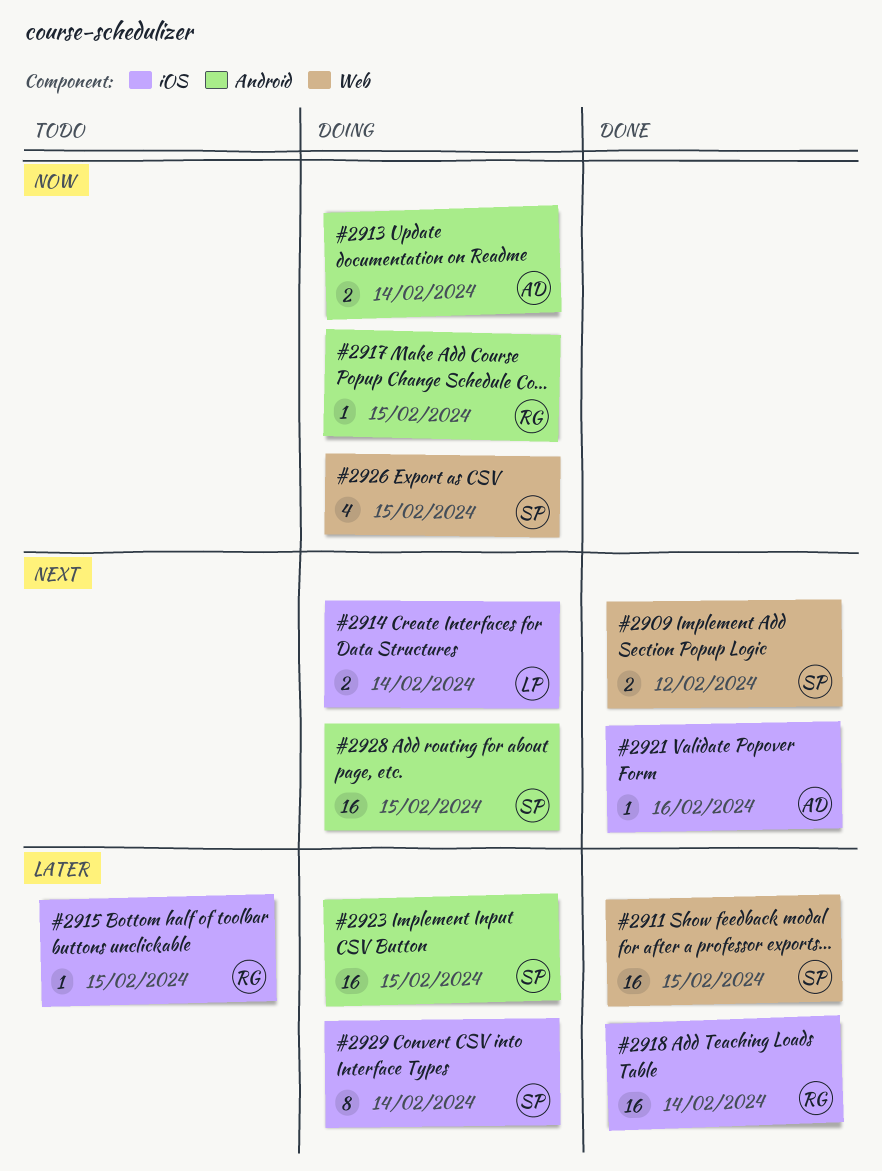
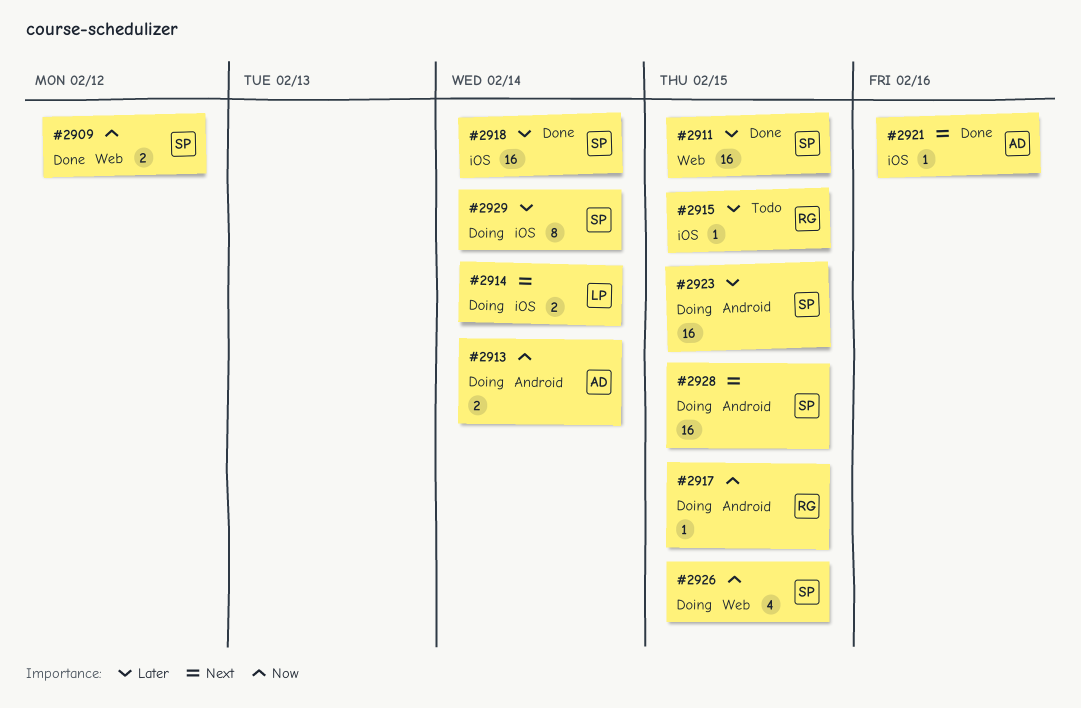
#2909, priority: Next -> Now
#2918, owner: RG -> SP

